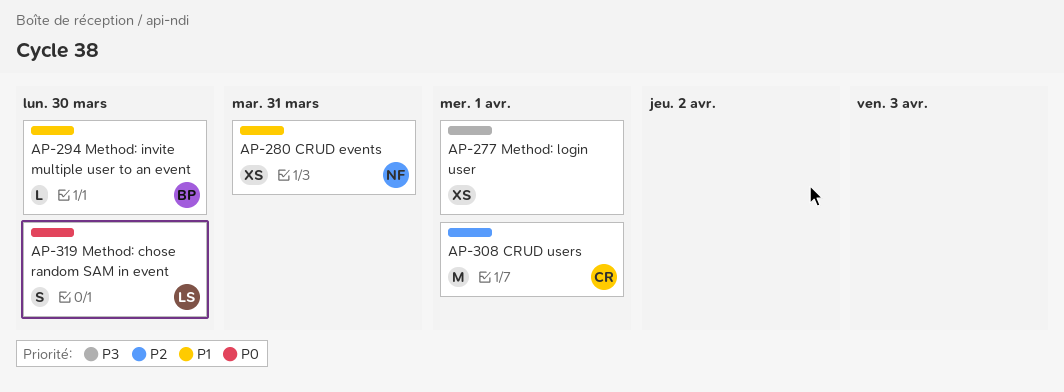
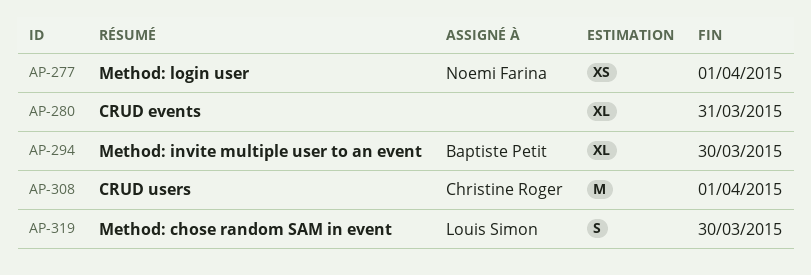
AP-277, owner: none -> Noemi Farina
AP-280, owner: Noemi Farina -> none
AP-280, estimate: XS -> XL
AP-294, estimate: L -> XL

